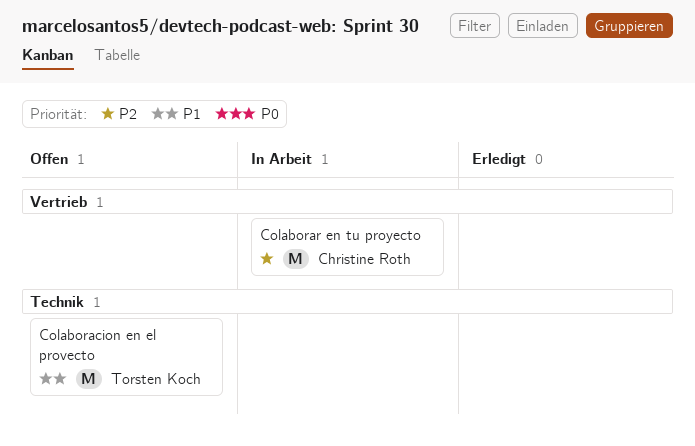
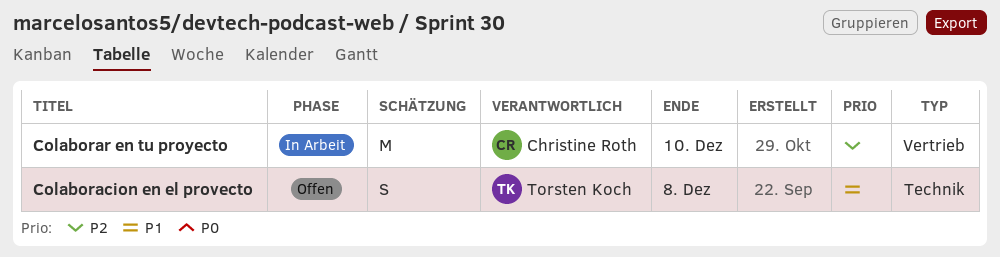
Colaboracion en el provecto, estimate: M -> S

